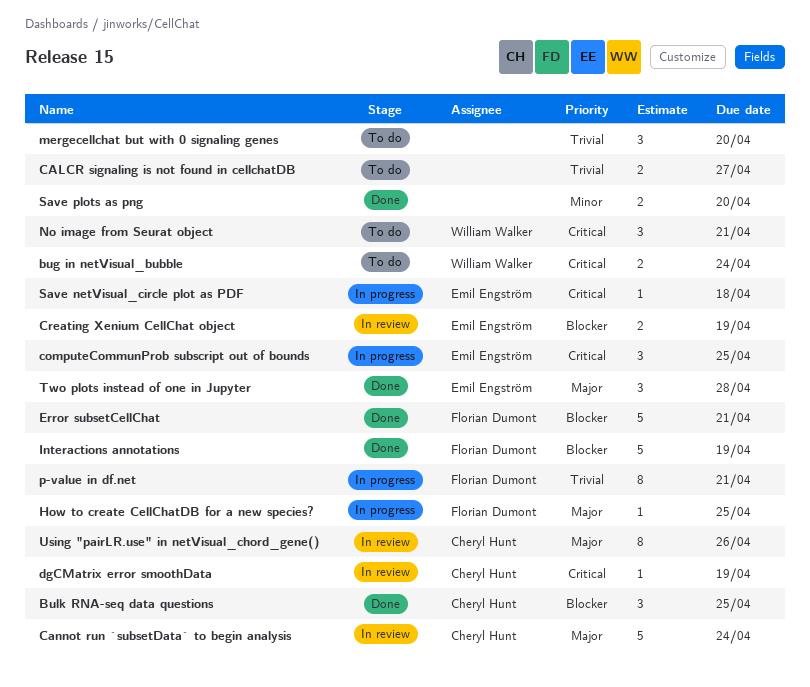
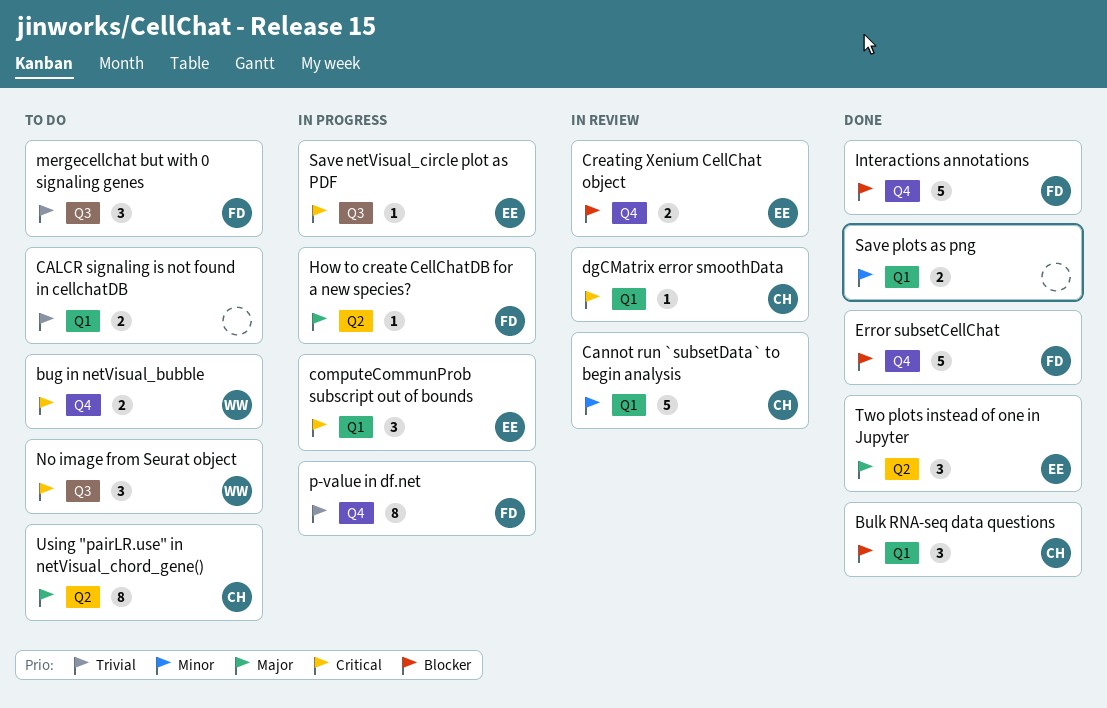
Cannot run `subsetData` to begin analysis, priority: Major -> Minor
mergecellchat but with 0 signaling genes, owner: none -> Florian Dumont
Using "pairLR.use" in netVisual_chord_gene(), status: In review -> To do

